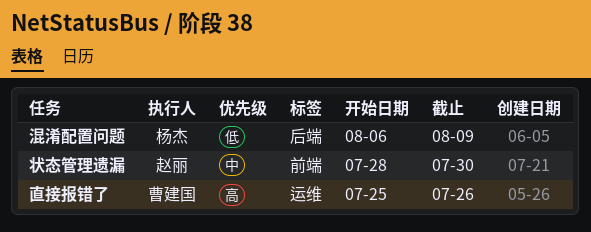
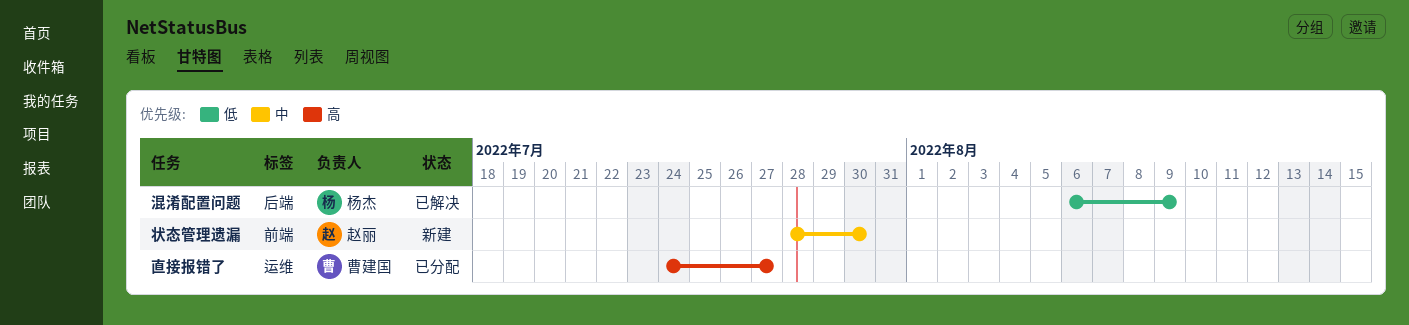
直接报错了, start: Jul 25 -> Jul 24
直接报错了, due: Jul 26 -> Jul 27

